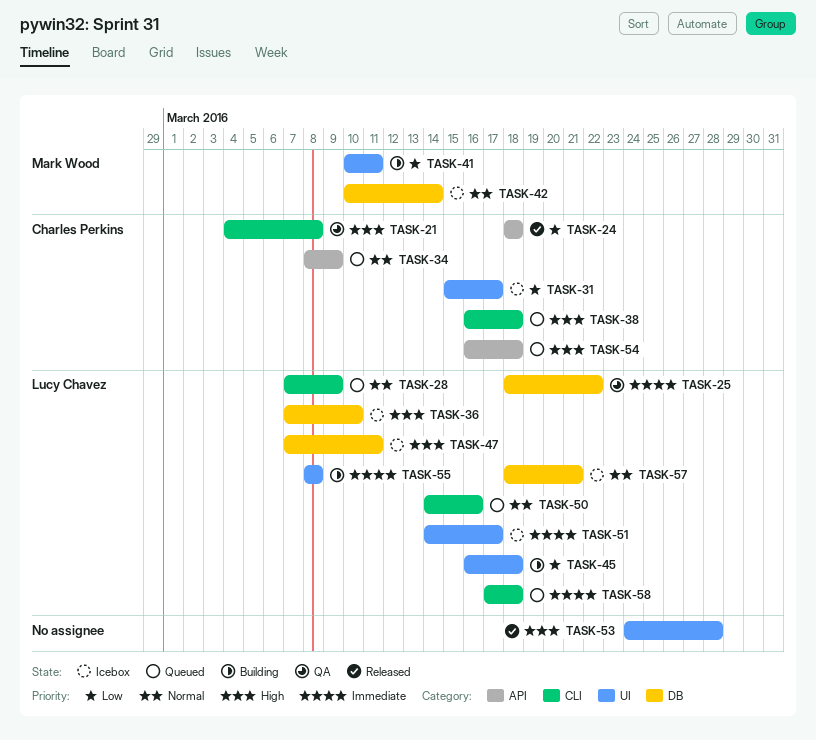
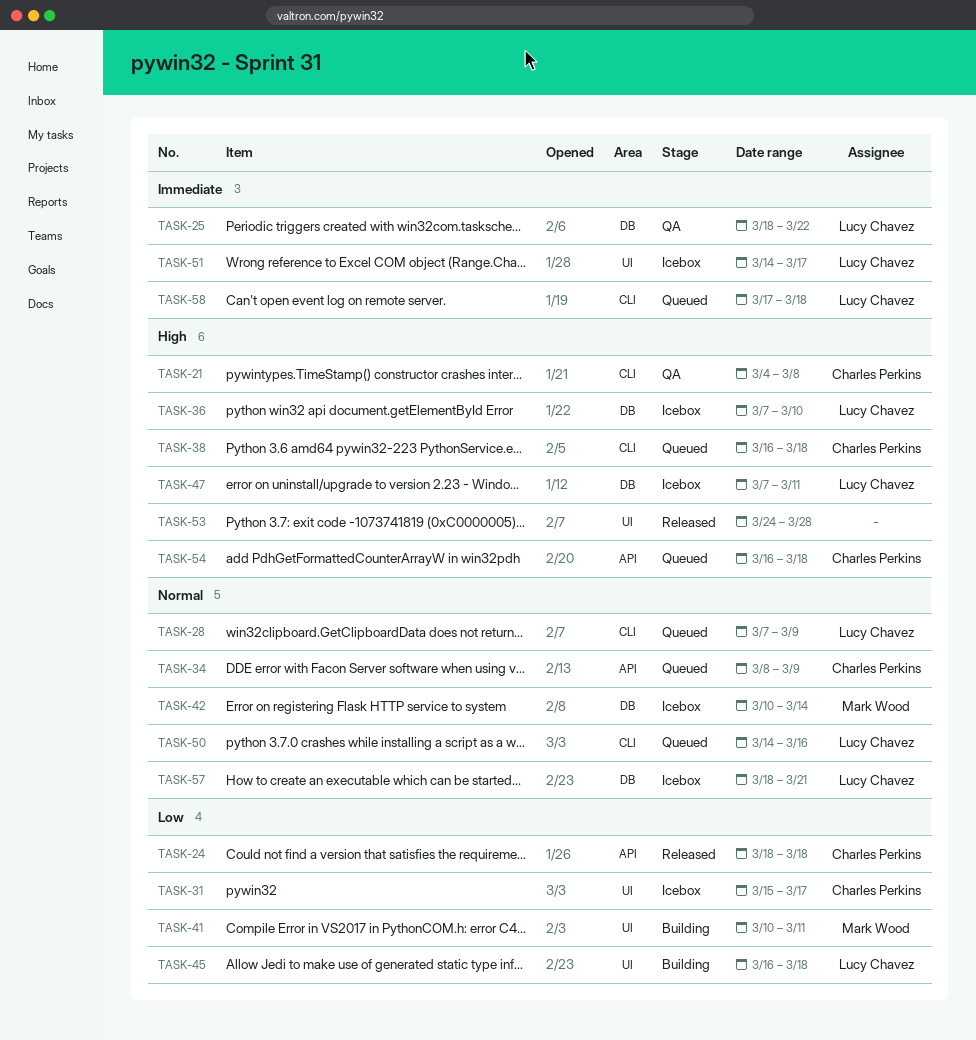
TASK-55: present -> none

